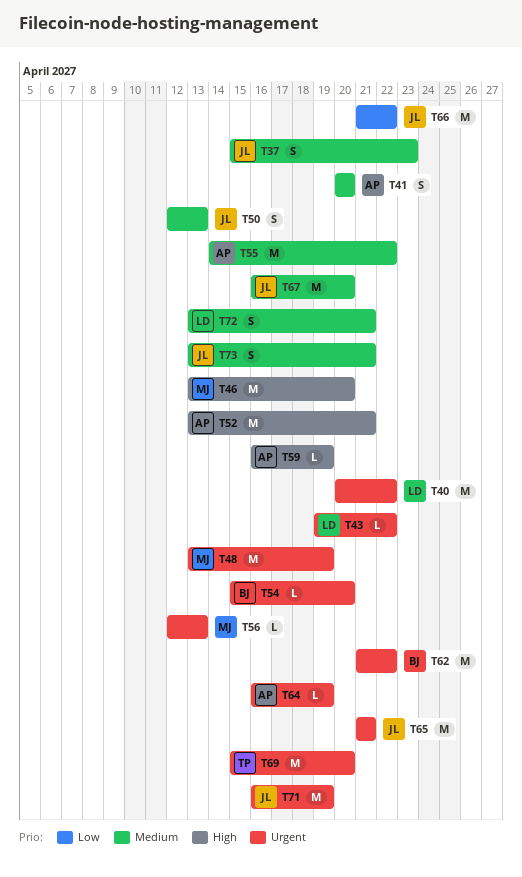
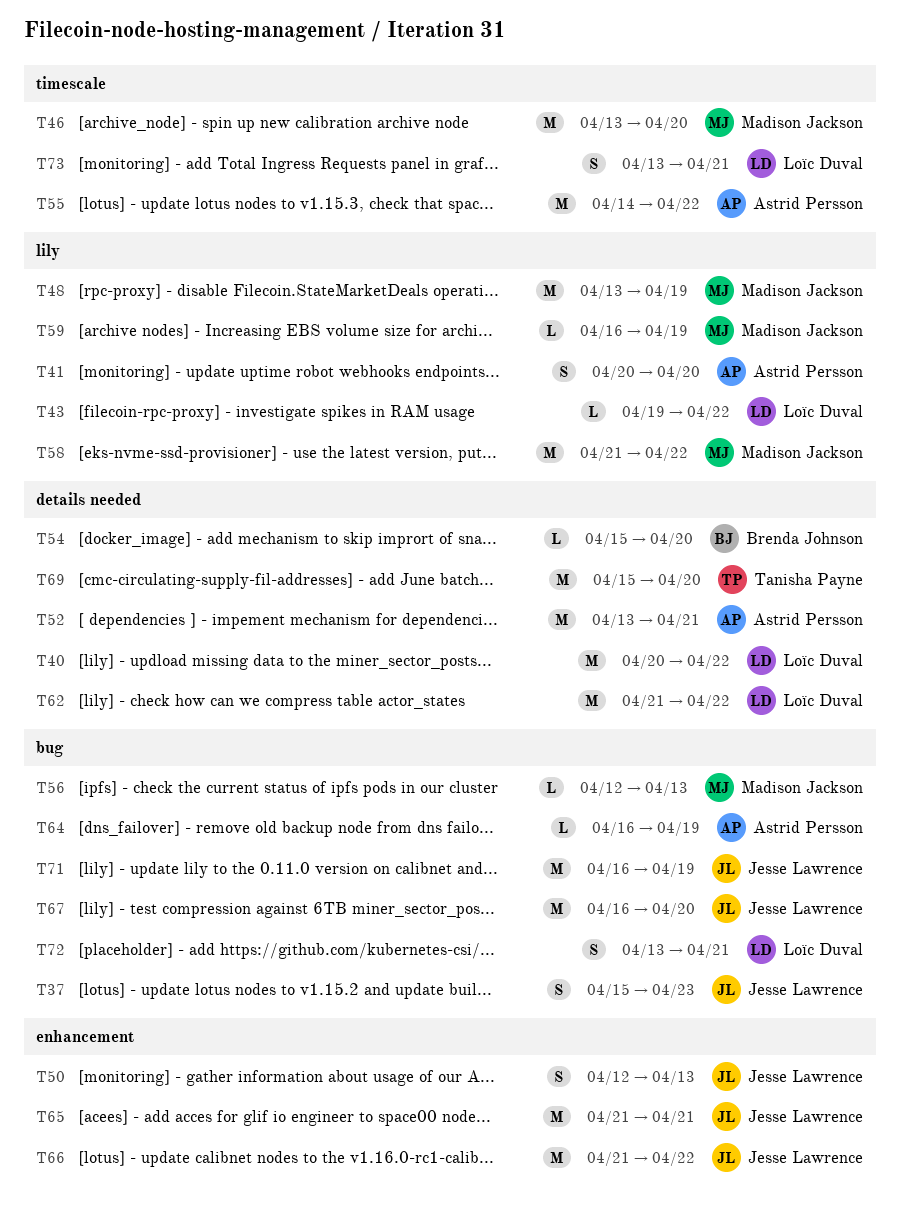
T58: none -> present
T59, owner: Astrid Persson -> Madison Jackson
T62, owner: Brenda Johnson -> Loïc Duval
T73, owner: Jesse Lawrence -> Loïc Duval

